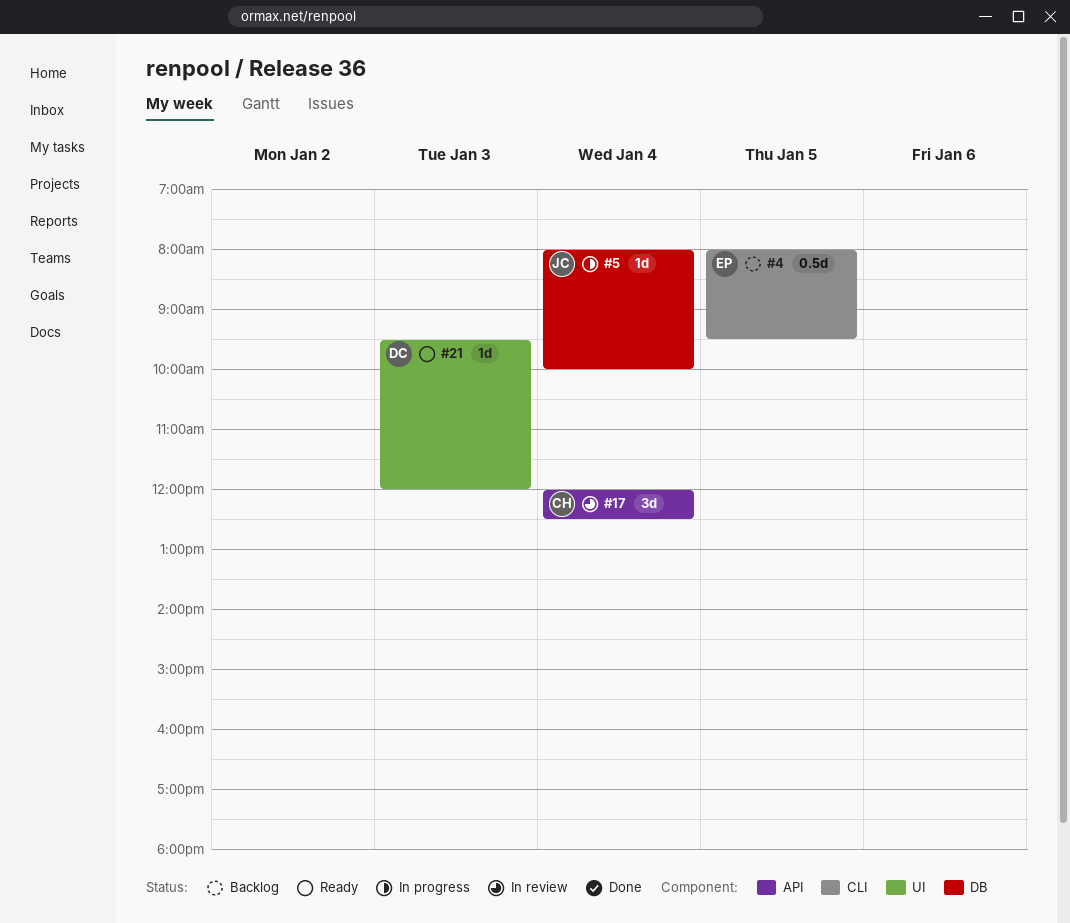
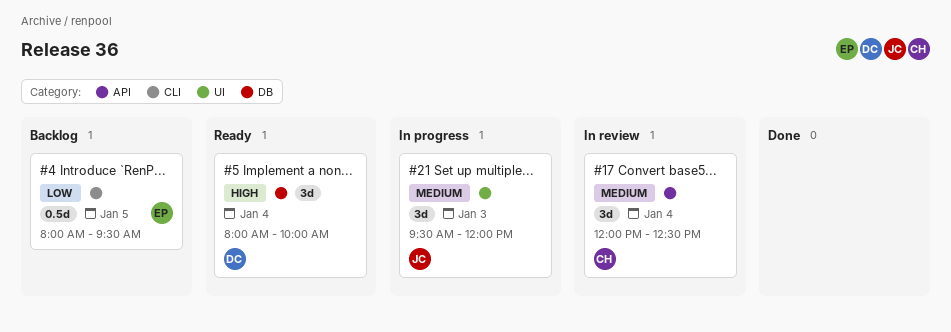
#5, status: In progress -> Ready
#5, owner: JC -> DC
#5, estimate: 1d -> 3d
#21, status: Ready -> In progress
#21, owner: DC -> JC
#21, estimate: 1d -> 3d

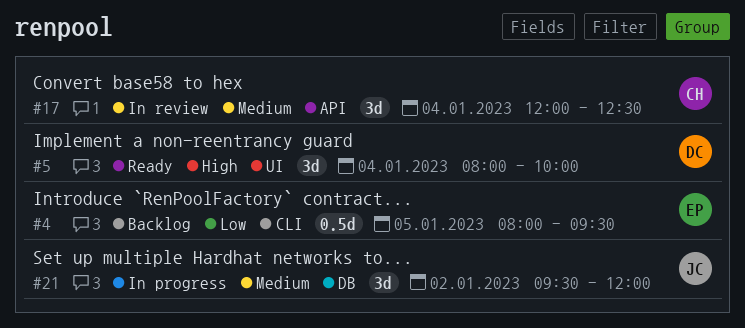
#5, label: DB -> UI
#21, label: UI -> DB
#21, day: Jan 3 -> Jan 2

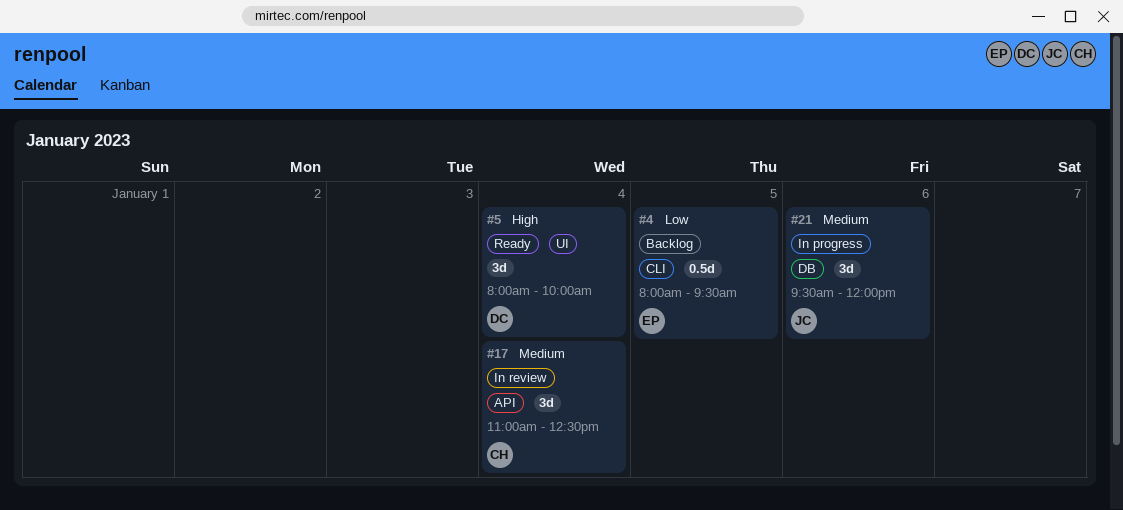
#17, begins: 12:00 -> 11:00
#21, day: Jan 2 -> Jan 6

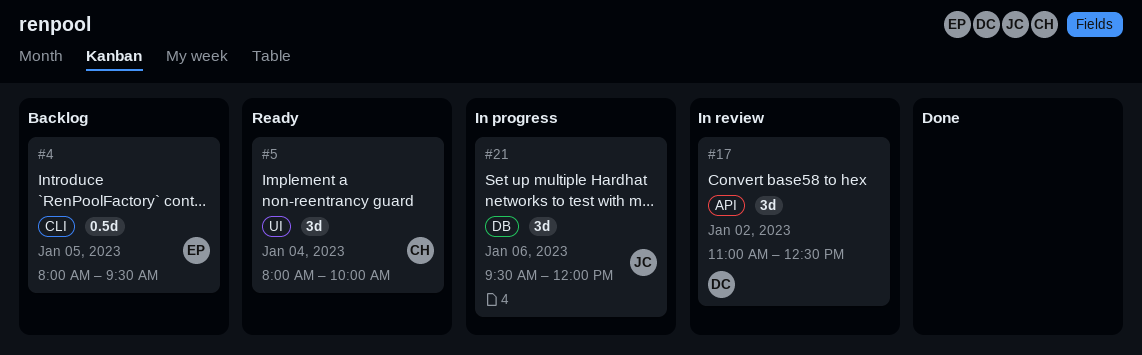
#5, owner: DC -> CH
#17, owner: CH -> DC
#17, day: Jan 4 -> Jan 2

